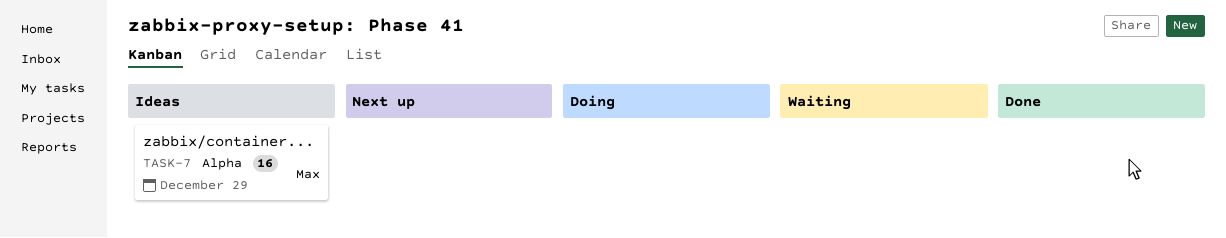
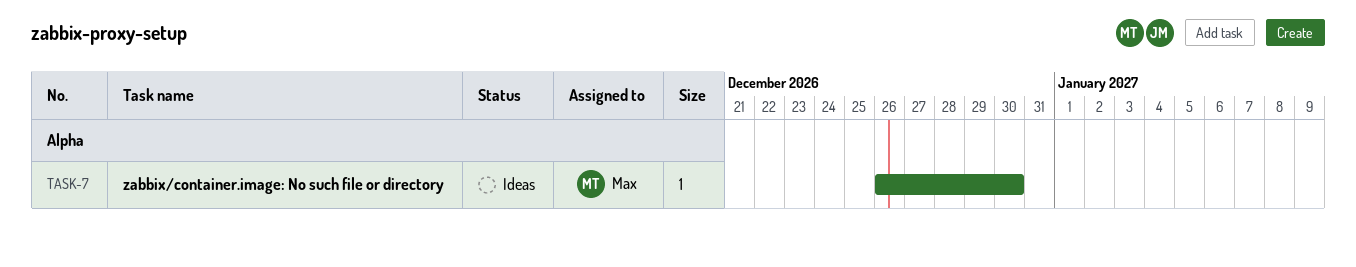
TASK-7, estimate: 16 -> 1
TASK-7, due: Dec 29 -> Dec 30

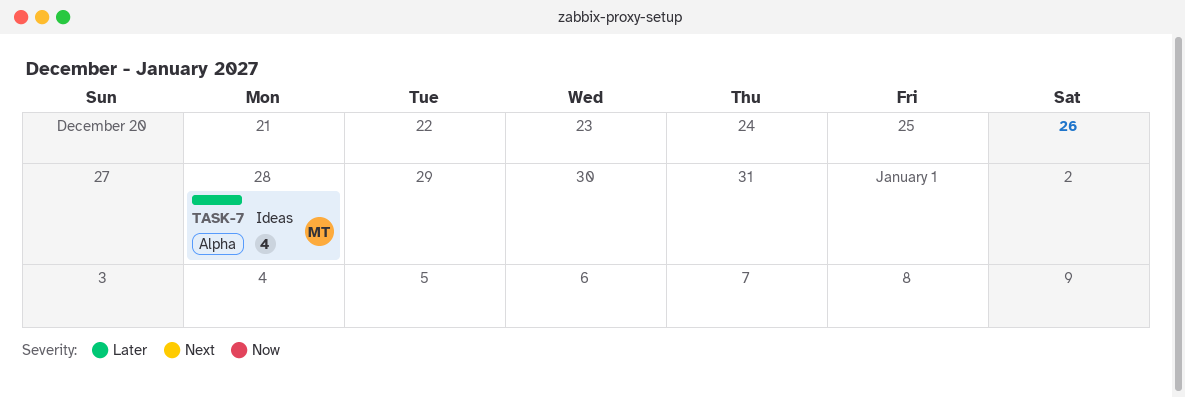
TASK-7, estimate: 1 -> 4
TASK-7, due: Dec 30 -> Dec 28

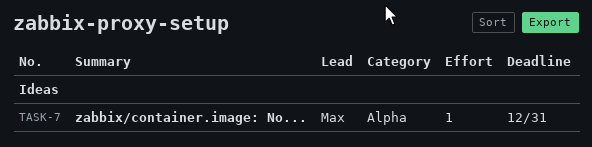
TASK-7, estimate: 4 -> 1
TASK-7, due: Dec 28 -> Dec 31

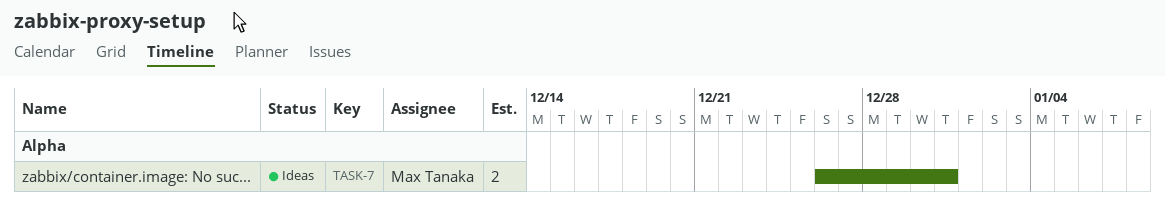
TASK-7, estimate: 1 -> 2

